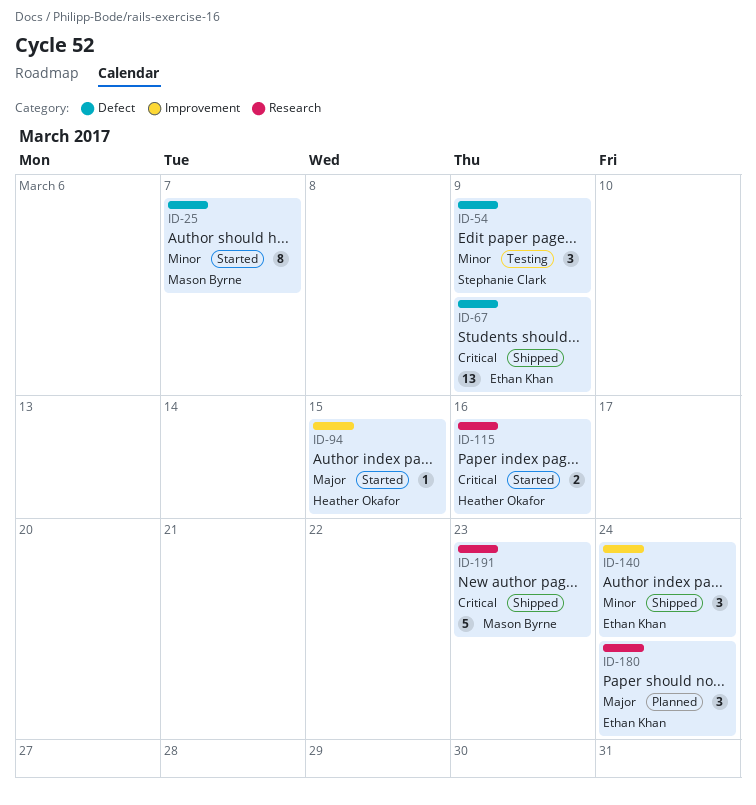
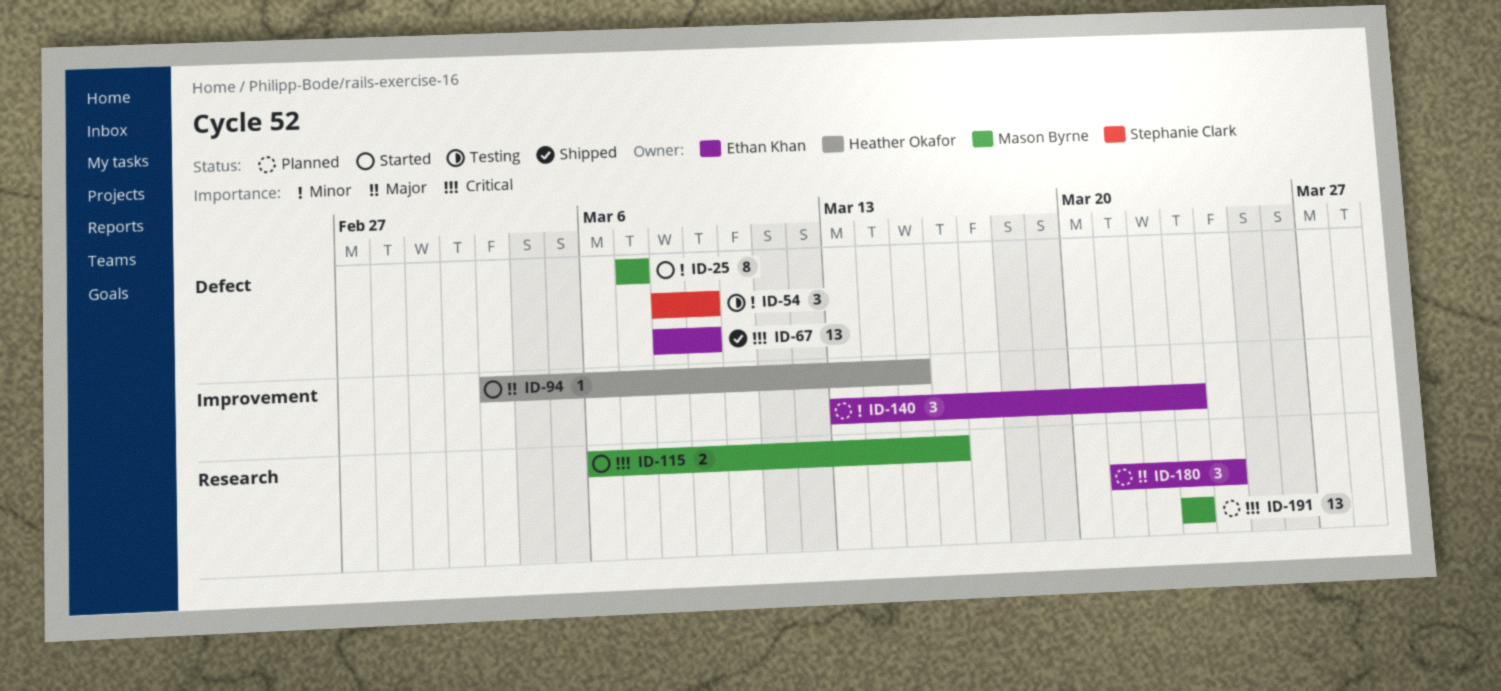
ID-115, owner: Heather Okafor -> Mason Byrne
ID-140, status: Shipped -> Planned
ID-140, due: Mar 24 -> Mar 23
ID-191, status: Shipped -> Planned
ID-191, estimate: 5 -> 13

